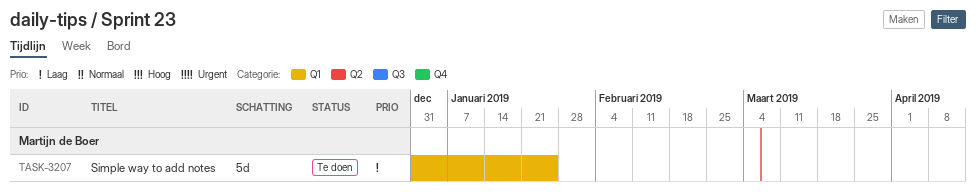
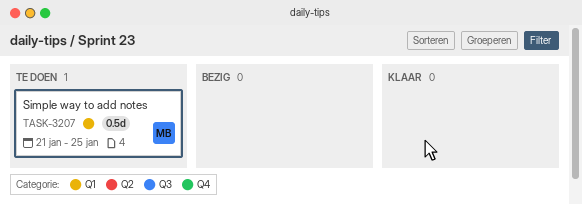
TASK-3207, estimate: 5d -> 0.5d
TASK-3207, start: Dec 31 -> Jan 21

